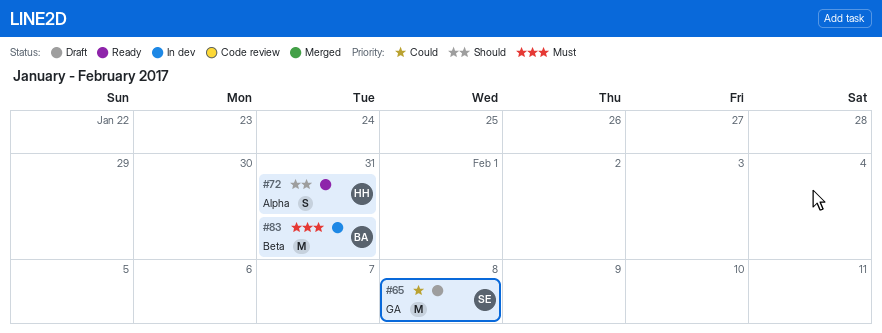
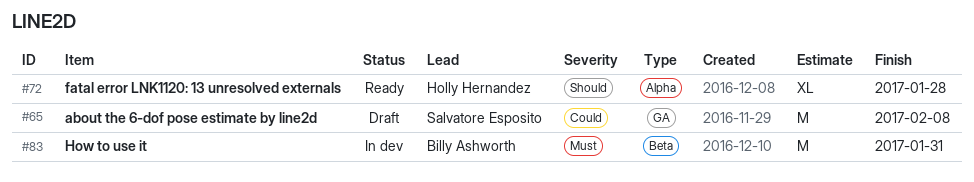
#72, estimate: S -> XL
#72, due: Jan 31 -> Jan 28

